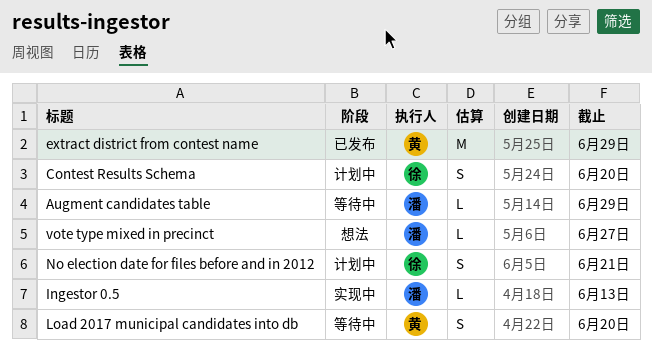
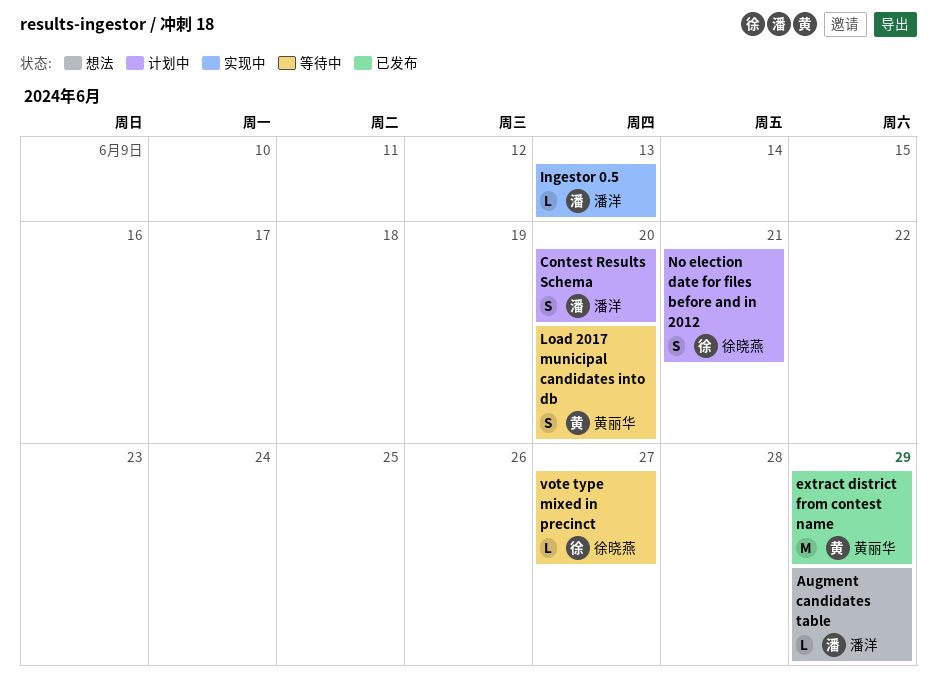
Augment candidates table, status: 等待中 -> 想法
Contest Results Schema, owner: 徐晓燕 -> 潘洋
vote type mixed in precinct, status: 想法 -> 等待中
vote type mixed in precinct, owner: 潘洋 -> 徐晓燕

